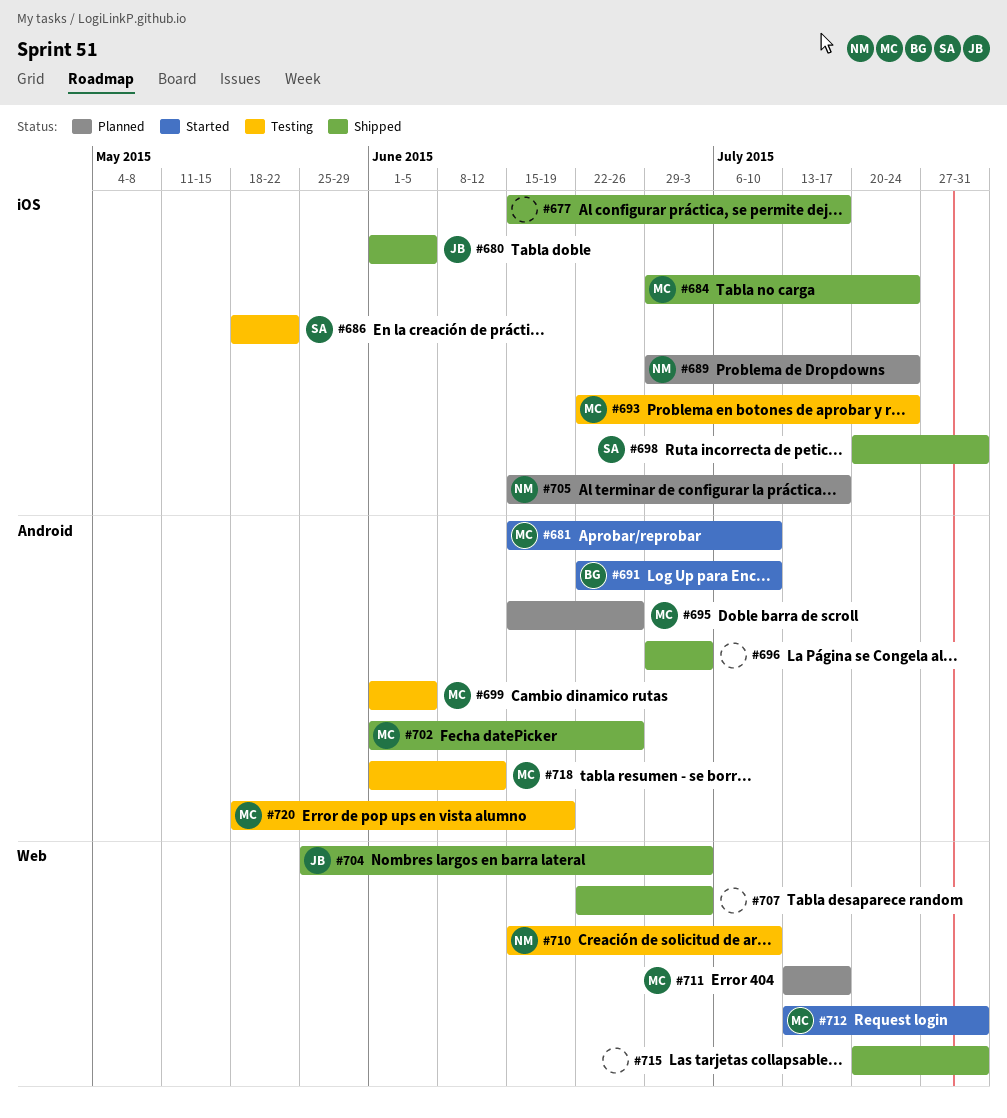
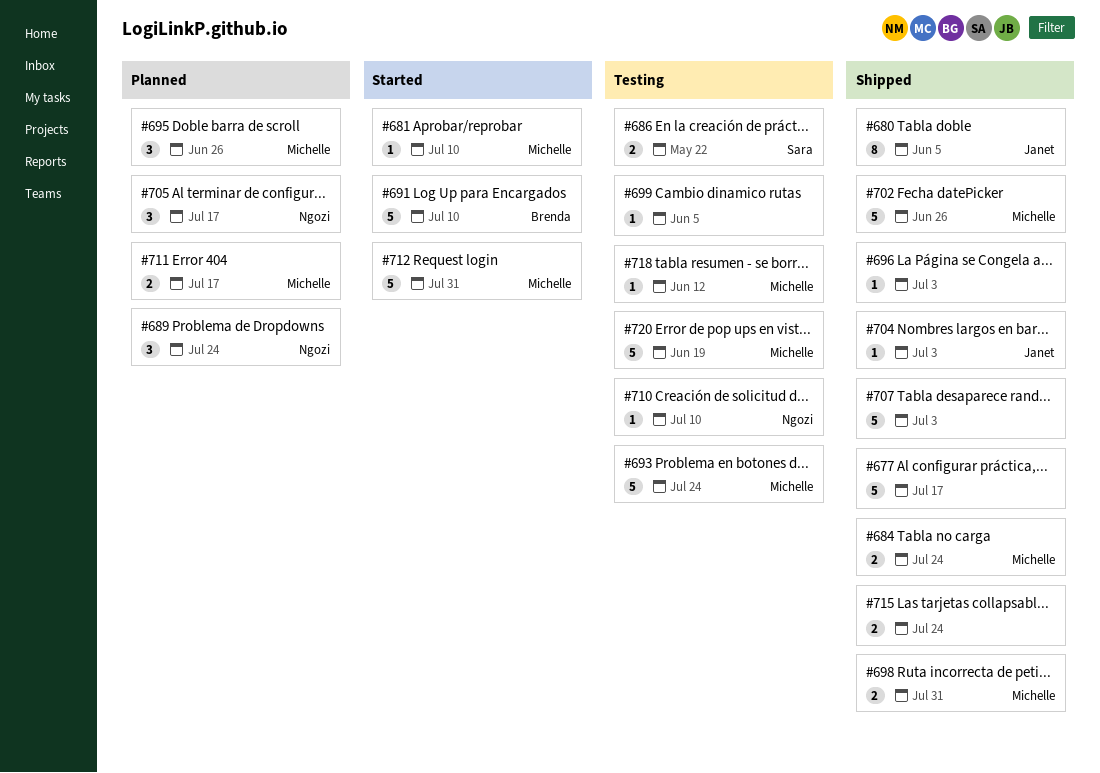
#698, owner: Sara -> Michelle
#699, owner: Michelle -> none
#715, due: Jul 31 -> Jul 24

